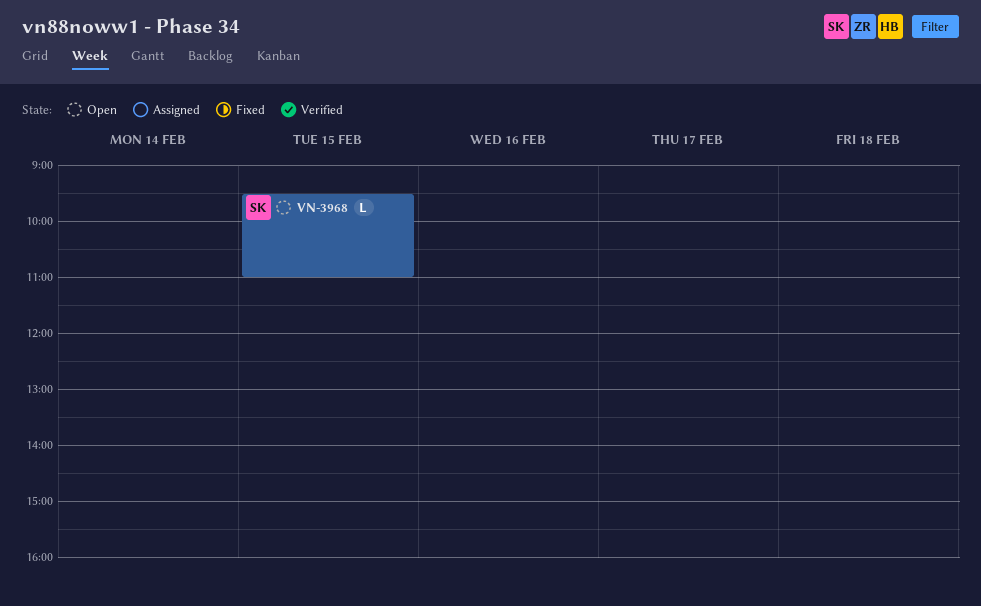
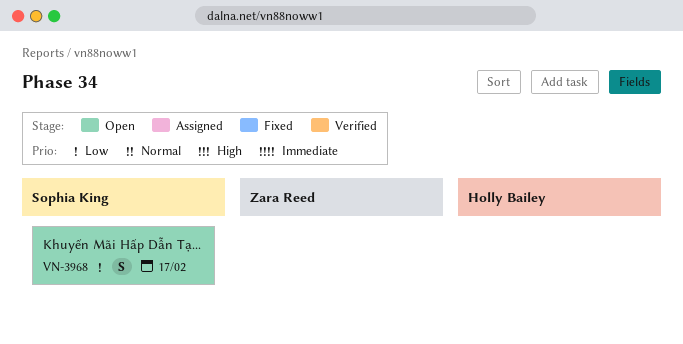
VN-3968, estimate: L -> S
VN-3968, day: Feb 15 -> Feb 17

